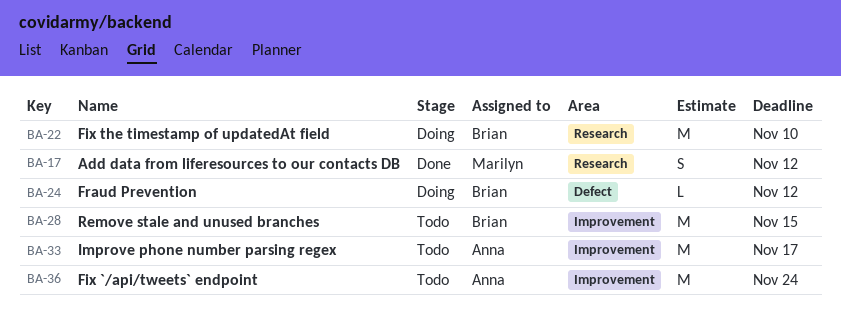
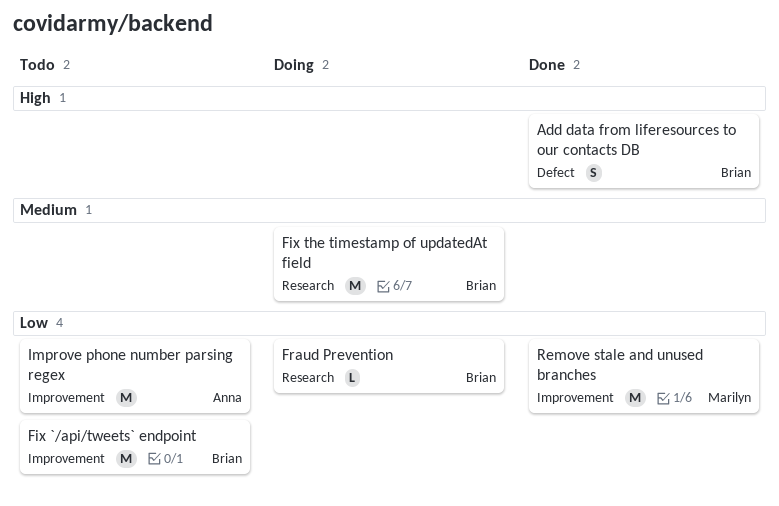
Add data from liferesources to our contacts DB, owner: Marilyn -> Brian
Add data from liferesources to our contacts DB, label: Research -> Defect
Fix `/api/tweets` endpoint, owner: Anna -> Brian
Fraud Prevention, label: Defect -> Research
Remove stale and unused branches, status: Todo -> Done
Remove stale and unused branches, owner: Brian -> Marilyn

